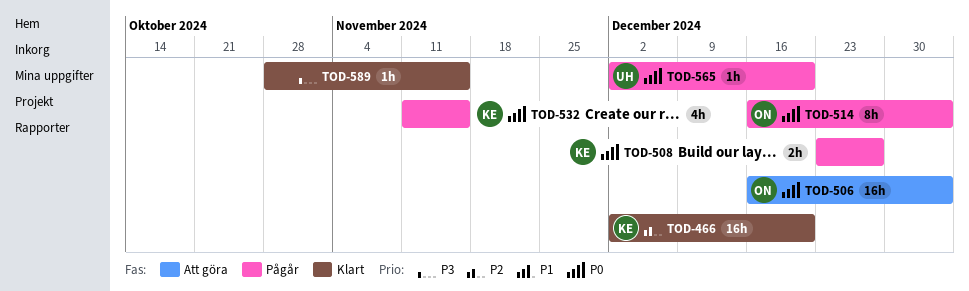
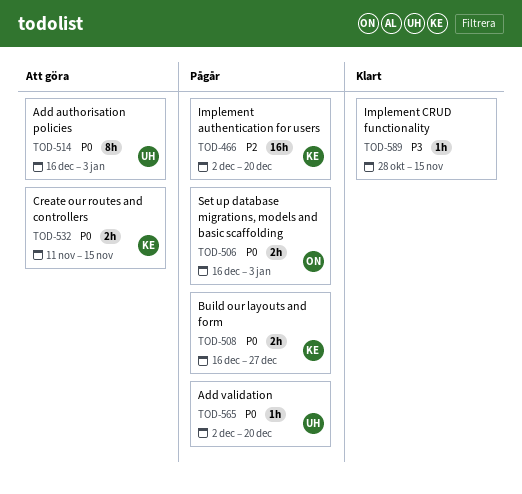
TOD-466, status: Klart -> Pågår
TOD-506, status: Att göra -> Pågår
TOD-506, estimate: 16h -> 2h
TOD-508, start: Dec 23 -> Dec 16
TOD-514, status: Pågår -> Att göra
TOD-514, owner: ON -> UH
TOD-532, status: Pågår -> Att göra
TOD-532, estimate: 4h -> 2h

